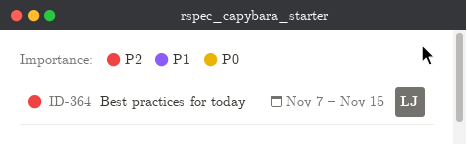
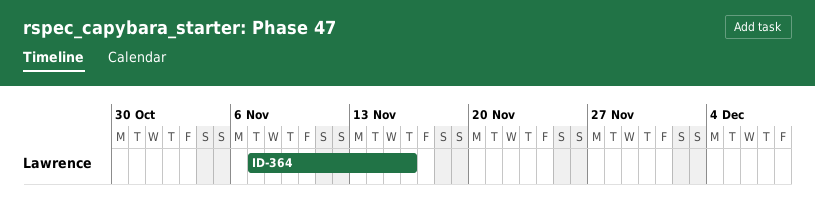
ID-364, due: Nov 15 -> Nov 16

